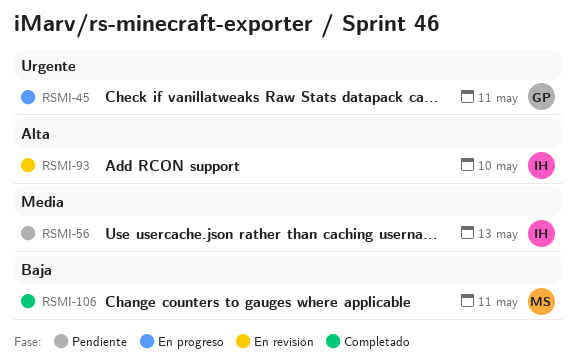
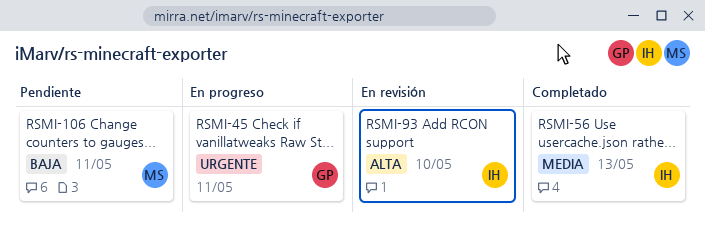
RSMI-56, status: Pendiente -> Completado
RSMI-106, status: Completado -> Pendiente

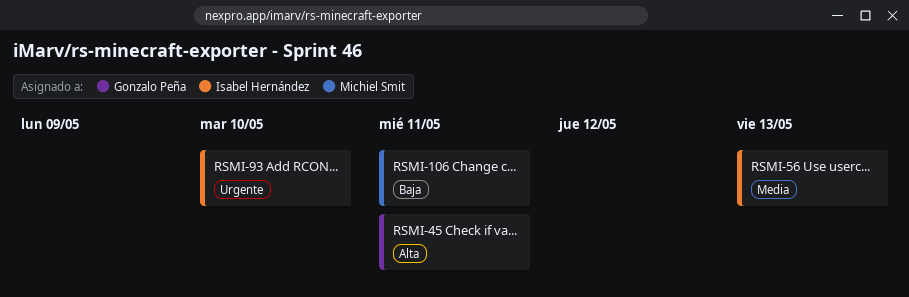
RSMI-45, priority: Urgente -> Alta
RSMI-93, priority: Alta -> Urgente

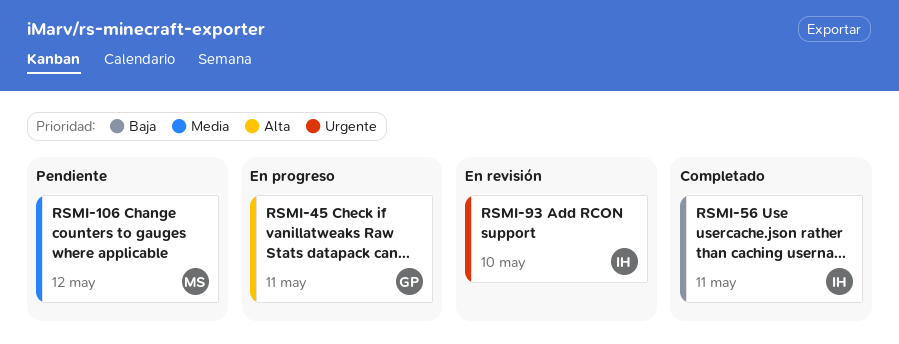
RSMI-56, priority: Media -> Baja
RSMI-56, due: May 13 -> May 11
RSMI-106, priority: Baja -> Media
RSMI-106, due: May 11 -> May 12

